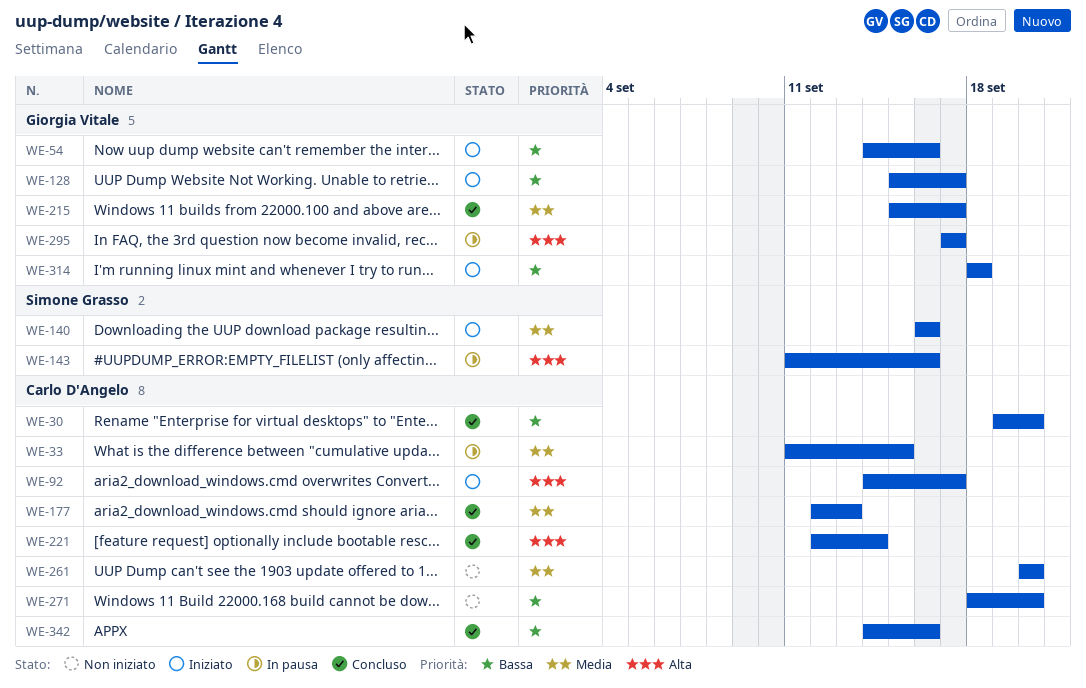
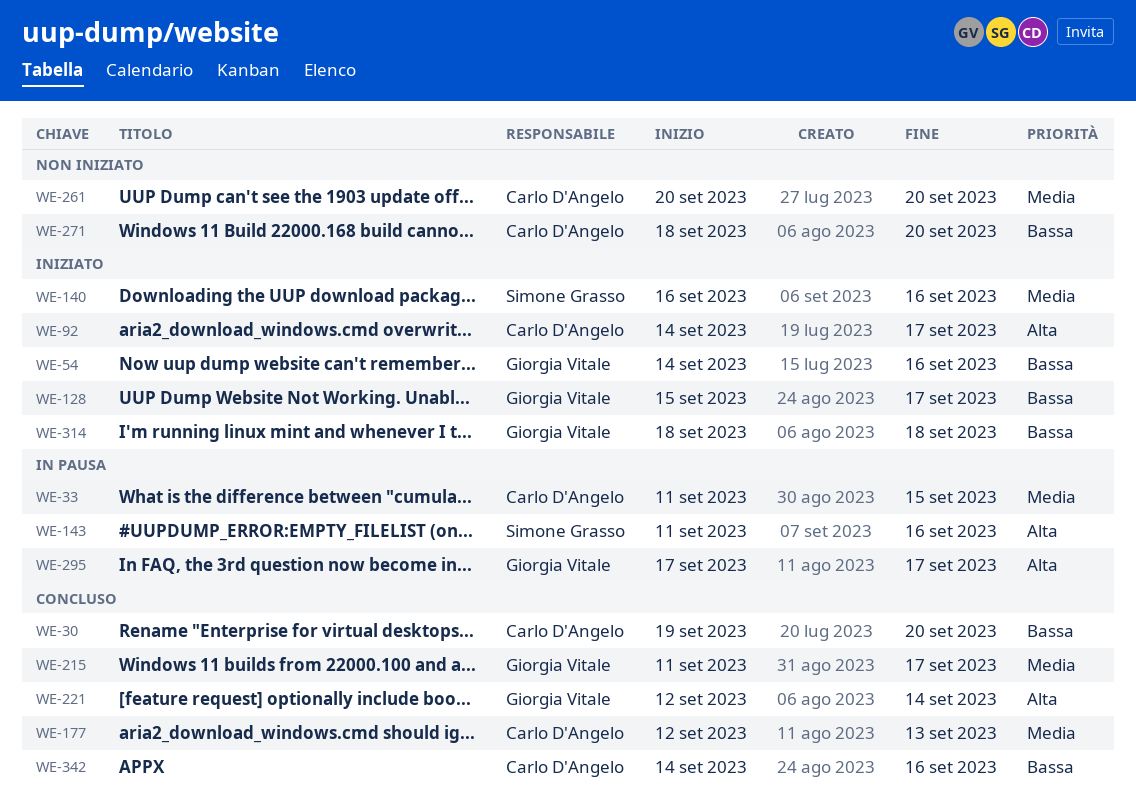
WE-215, start: Sep 15 -> Sep 11
WE-221, owner: Carlo D'Angelo -> Giorgia Vitale

